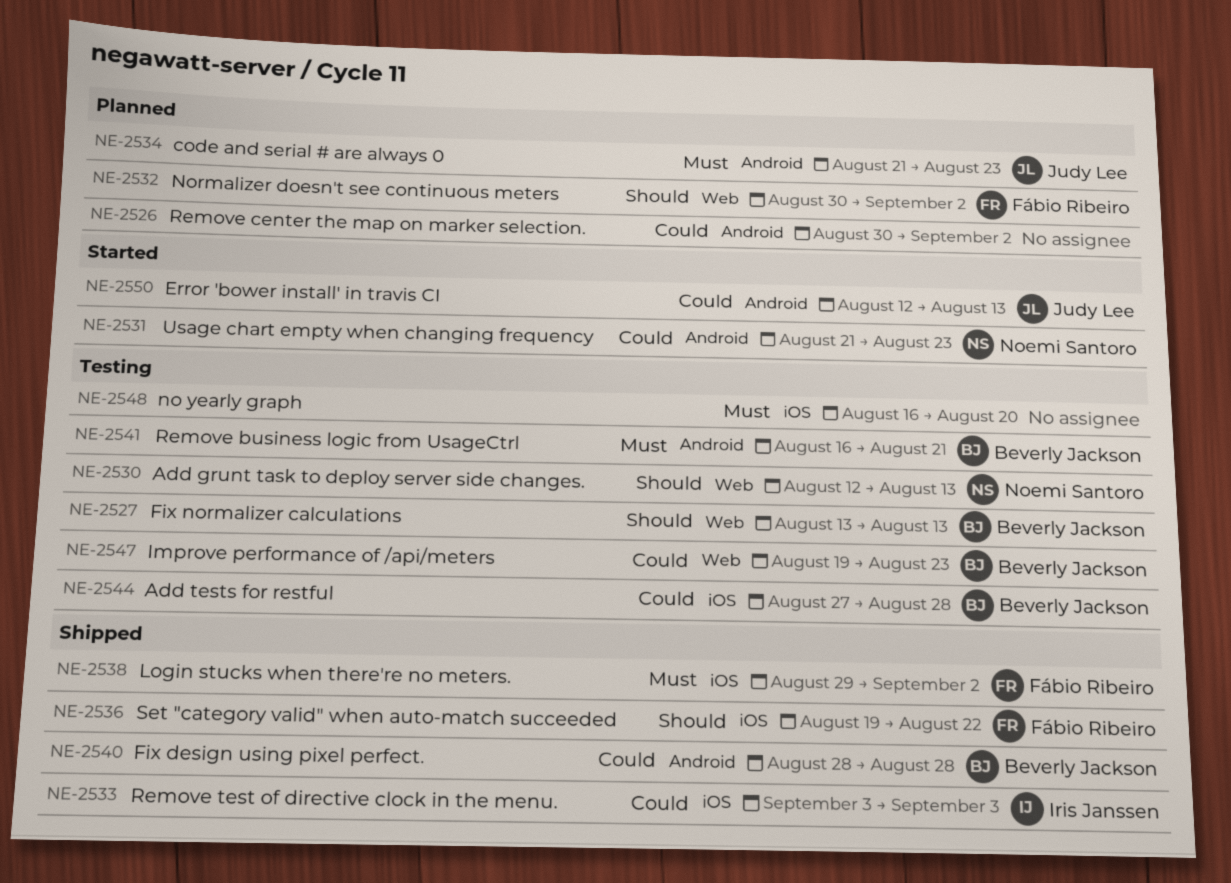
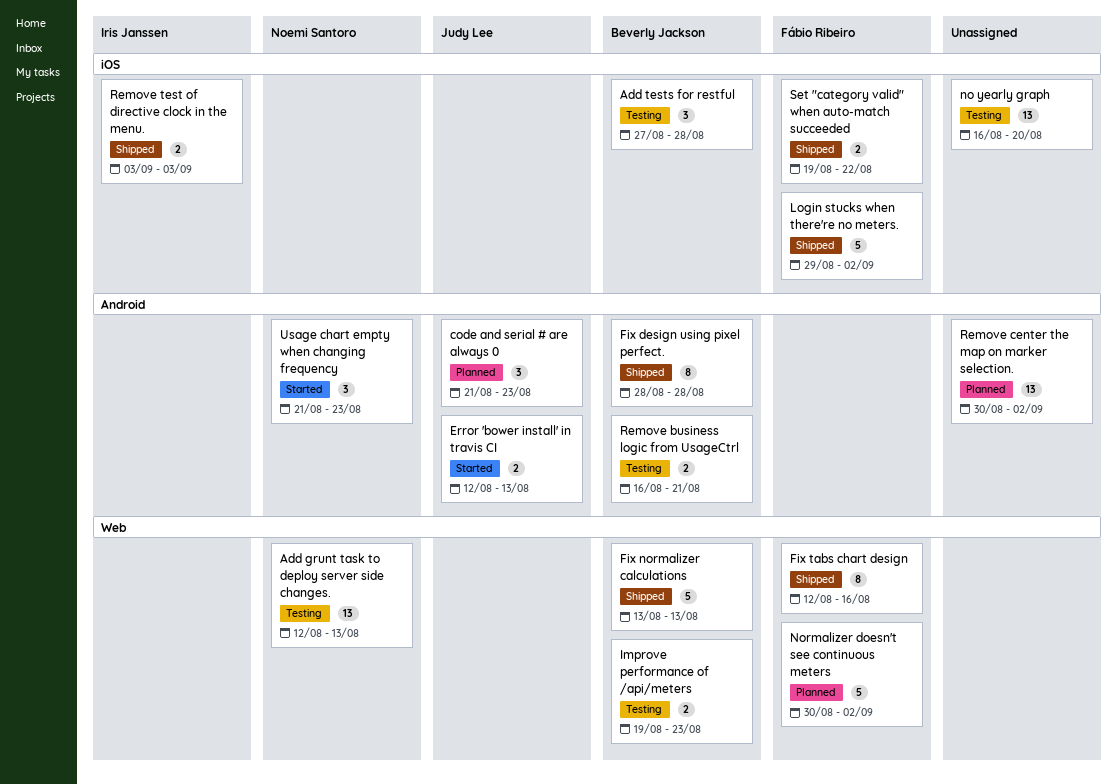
Fix normalizer calculations, status: Testing -> Shipped
Fix tabs chart design: none -> present

